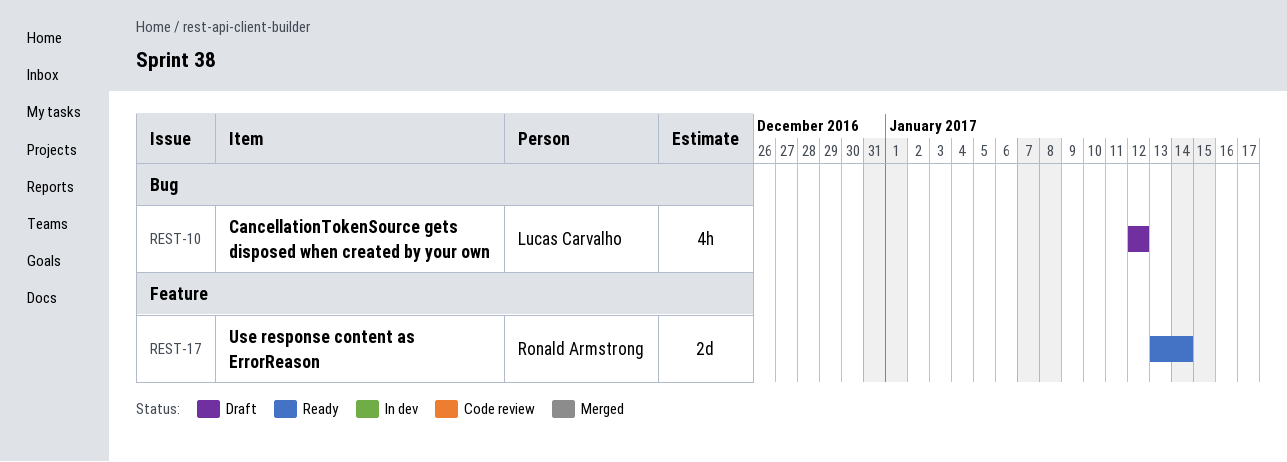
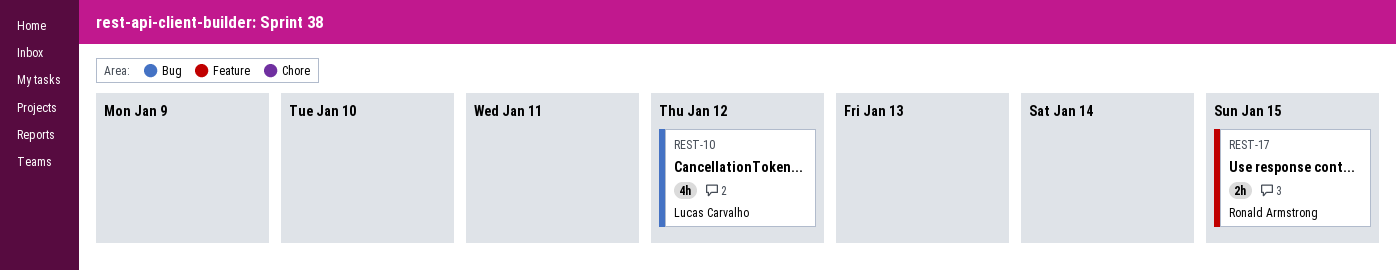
REST-17, estimate: 2d -> 2h
REST-17, due: Jan 14 -> Jan 15

